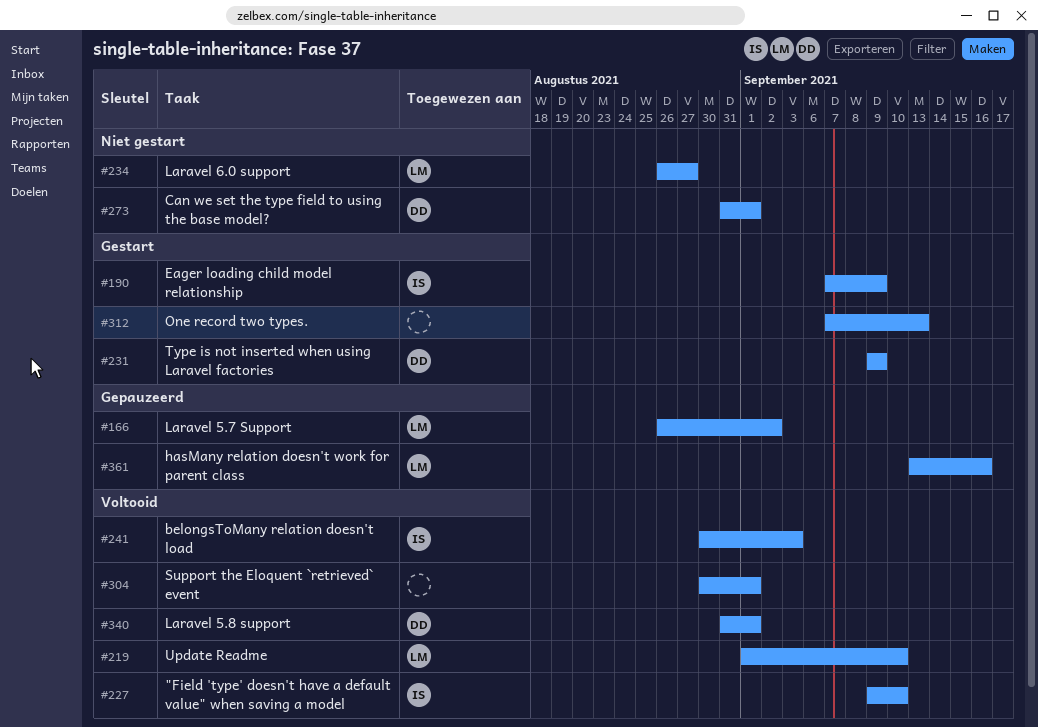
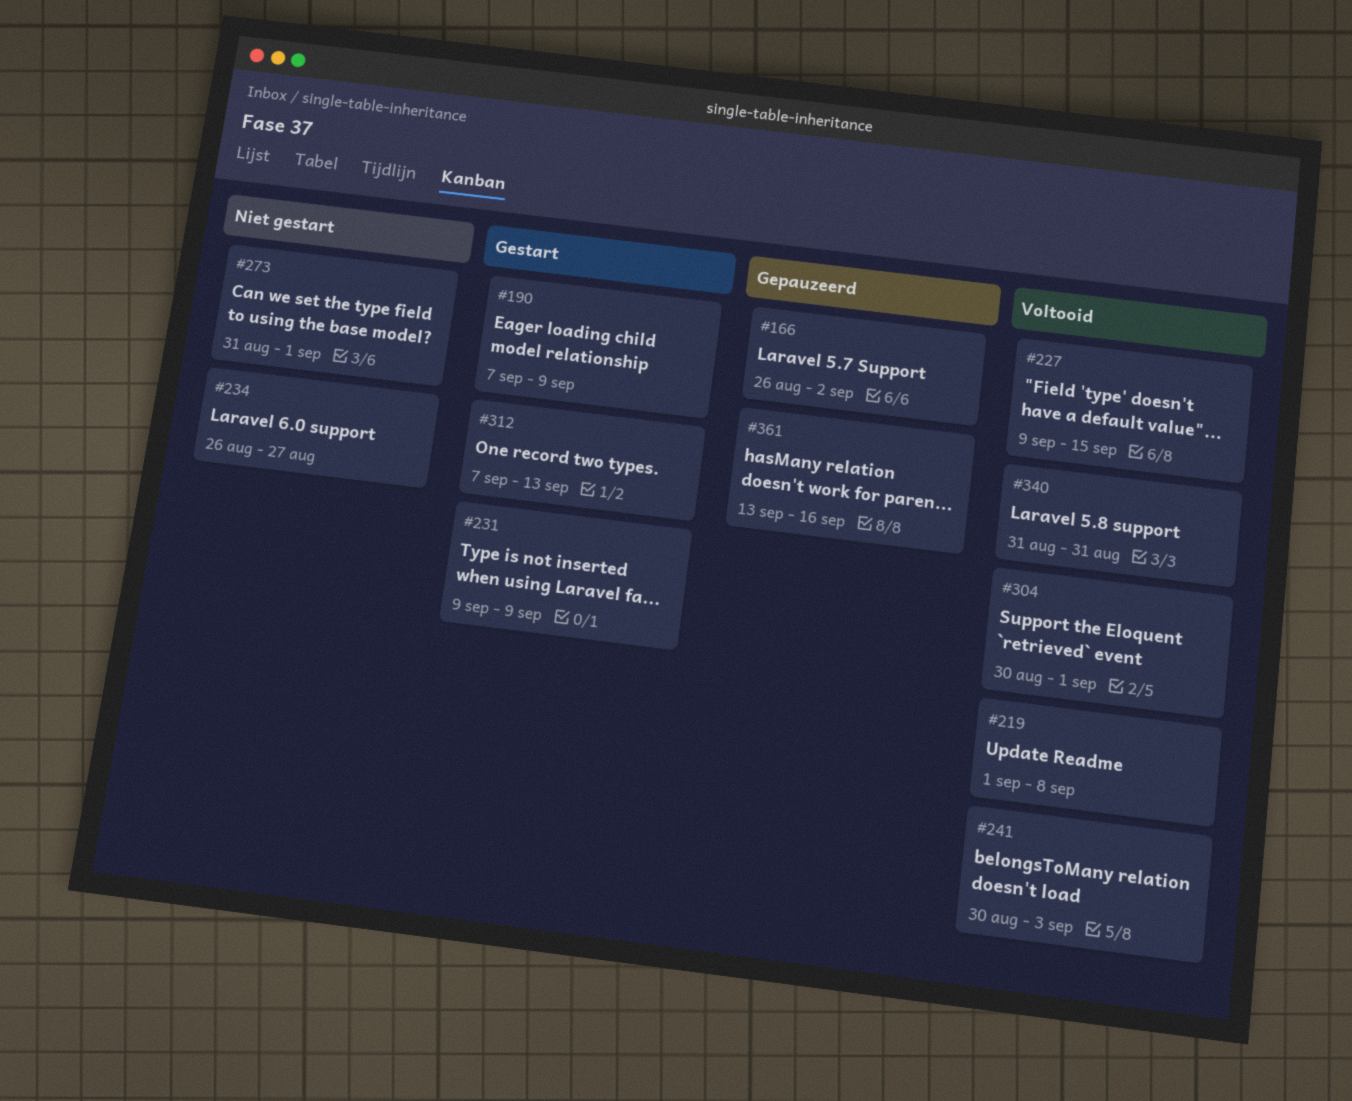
#219, due: Sep 10 -> Sep 8
#227, due: Sep 10 -> Sep 15
#340, due: Sep 1 -> Aug 31

